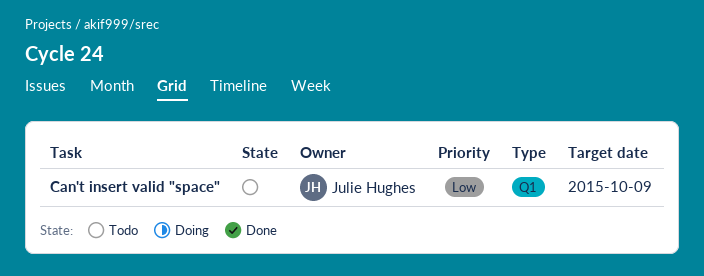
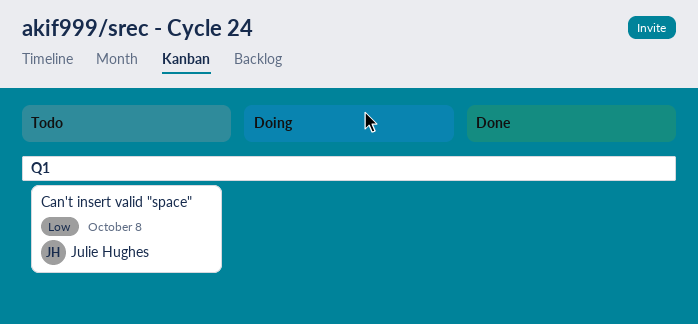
Can't insert valid "space", due: Oct 9 -> Oct 8

